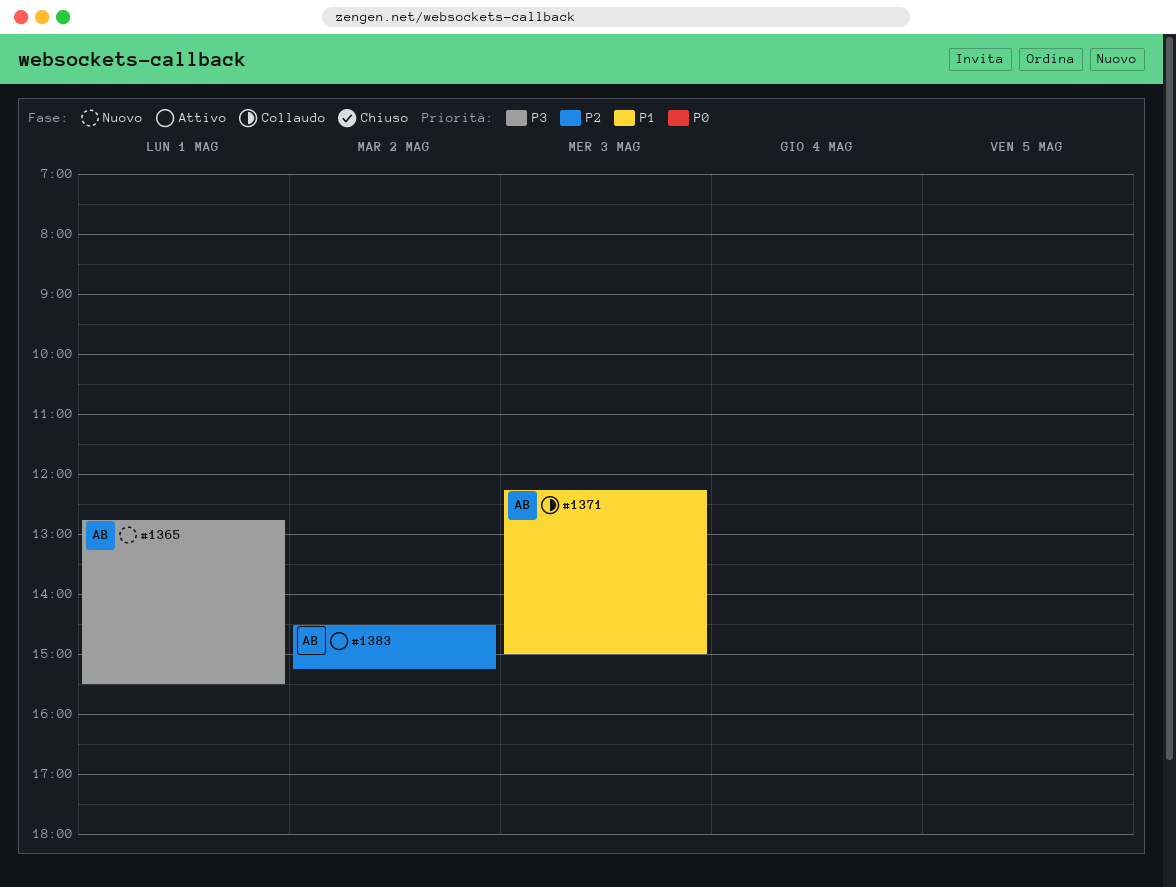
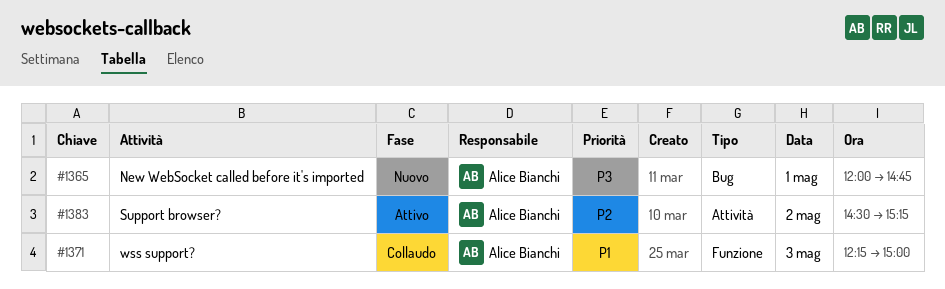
#1365, begins: 12:45 -> 12:00
#1365, ends: 15:30 -> 14:45

